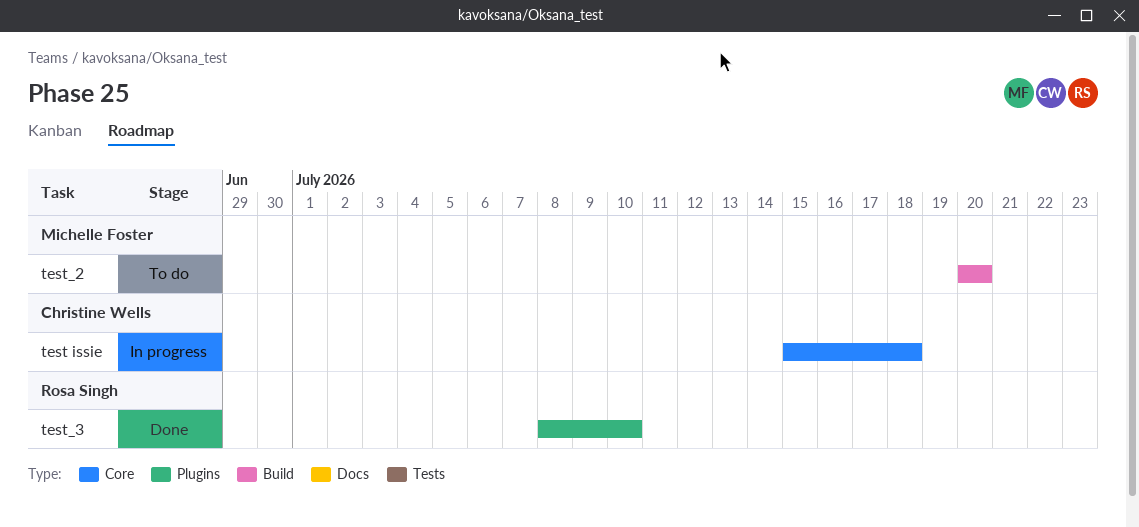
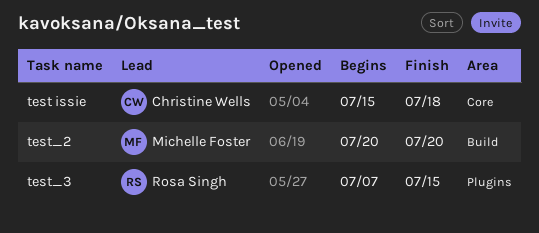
test_3, start: Jul 8 -> Jul 7
test_3, due: Jul 10 -> Jul 15

